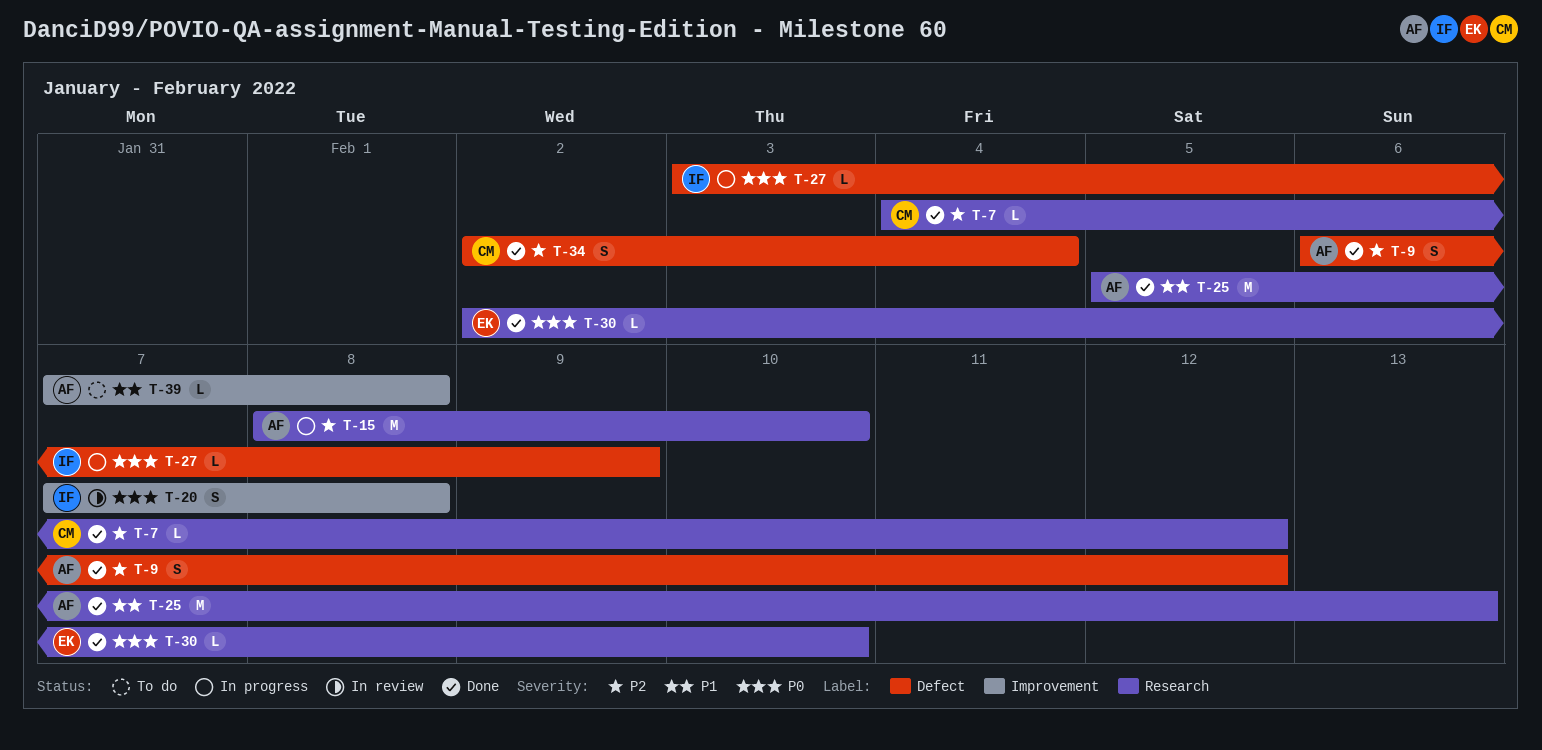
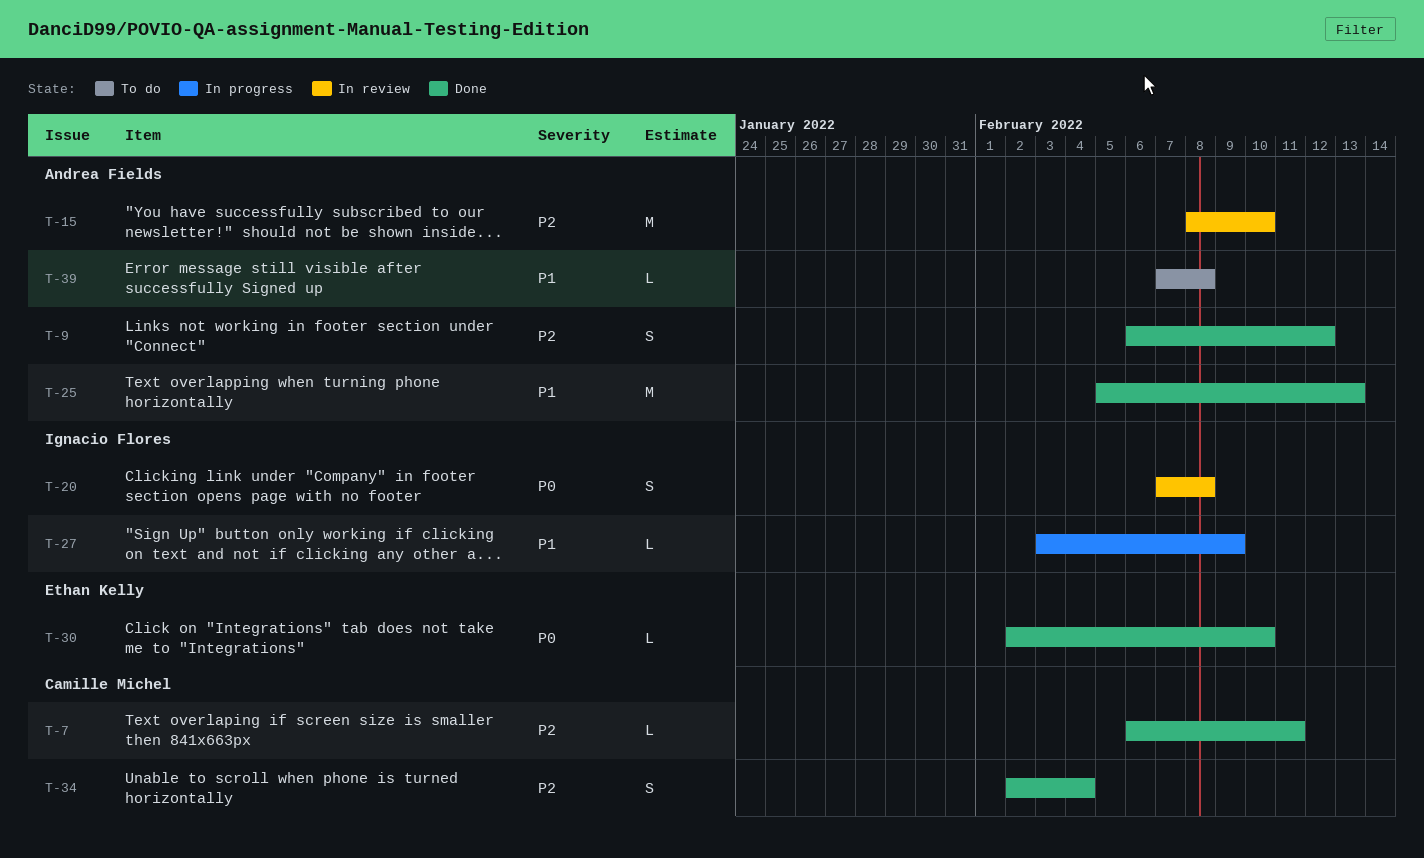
T-7, start: Feb 4 -> Feb 6
T-7, due: Feb 12 -> Feb 11
T-15, status: In progress -> In review
T-27, priority: P0 -> P1

